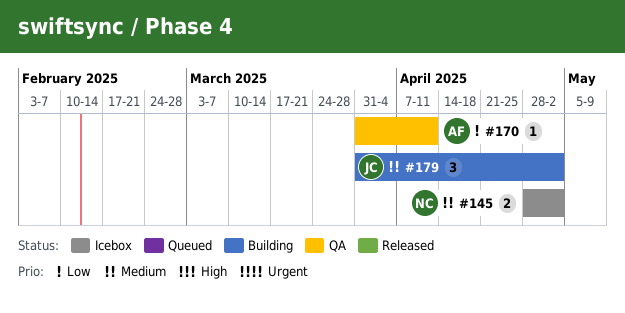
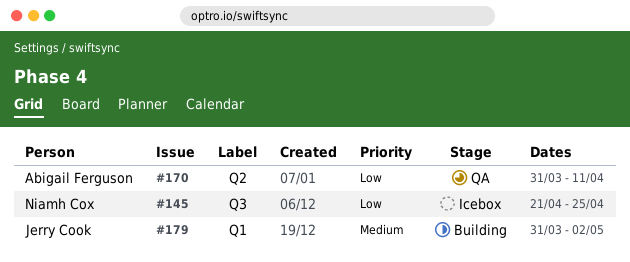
#145, priority: Medium -> Low
#145, start: Apr 28 -> Apr 21
#145, due: May 2 -> Apr 25

